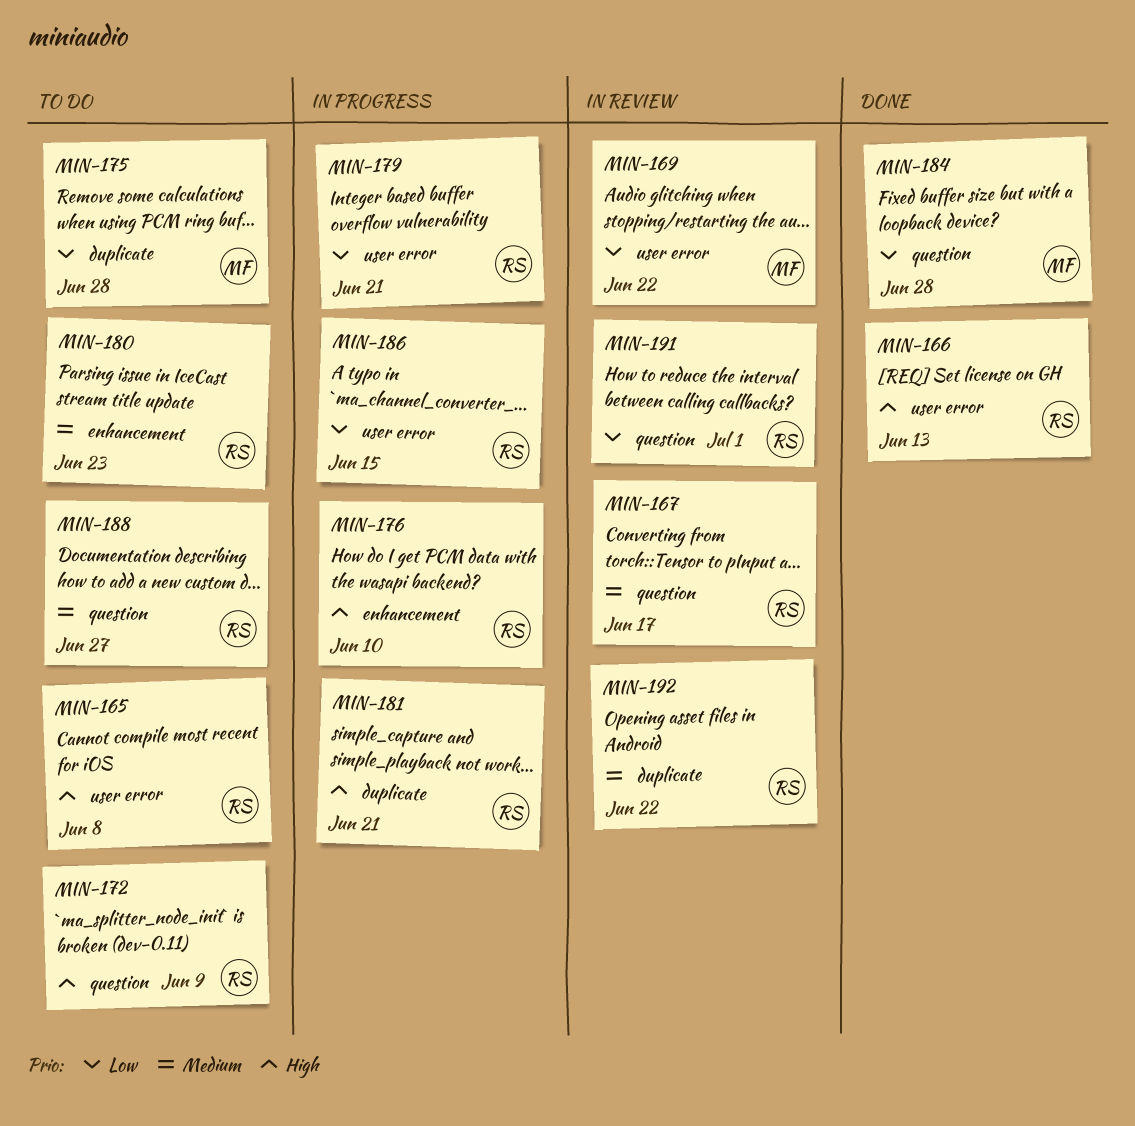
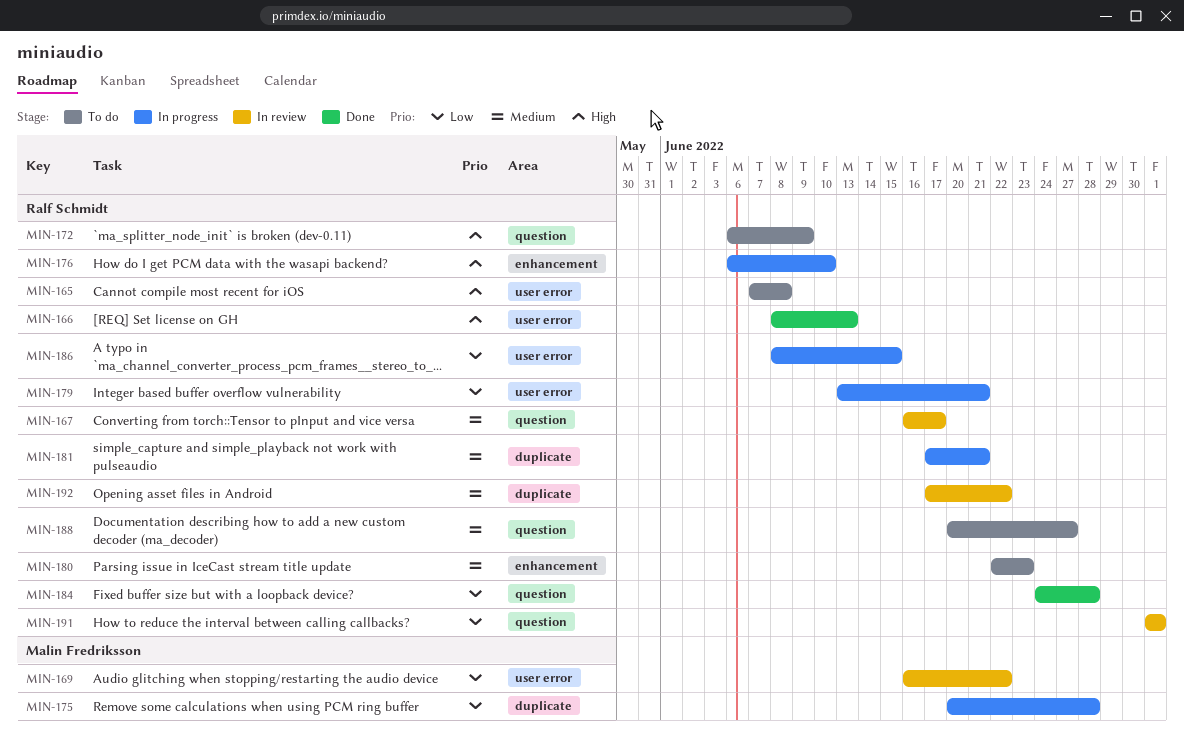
MIN-175, status: To do -> In progress
MIN-181, priority: High -> Medium
MIN-184, owner: Malin Fredriksson -> Ralf Schmidt

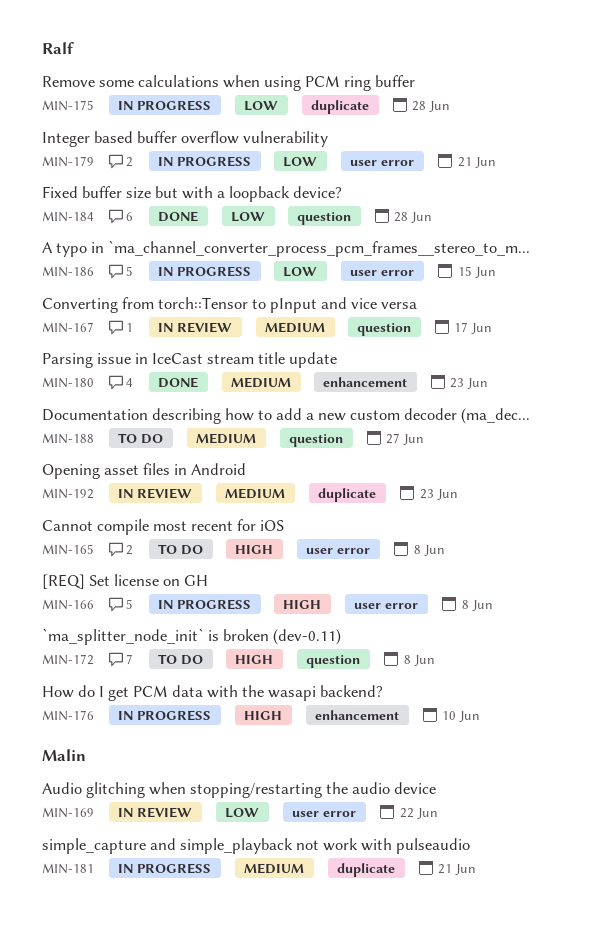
MIN-166, status: Done -> In progress
MIN-166, due: Jun 13 -> Jun 8
MIN-172, due: Jun 9 -> Jun 8
MIN-175, owner: Malin Fredriksson -> Ralf Schmidt
MIN-180, status: To do -> Done
MIN-181, owner: Ralf Schmidt -> Malin Fredriksson
MIN-191: present -> none
MIN-192, due: Jun 22 -> Jun 23

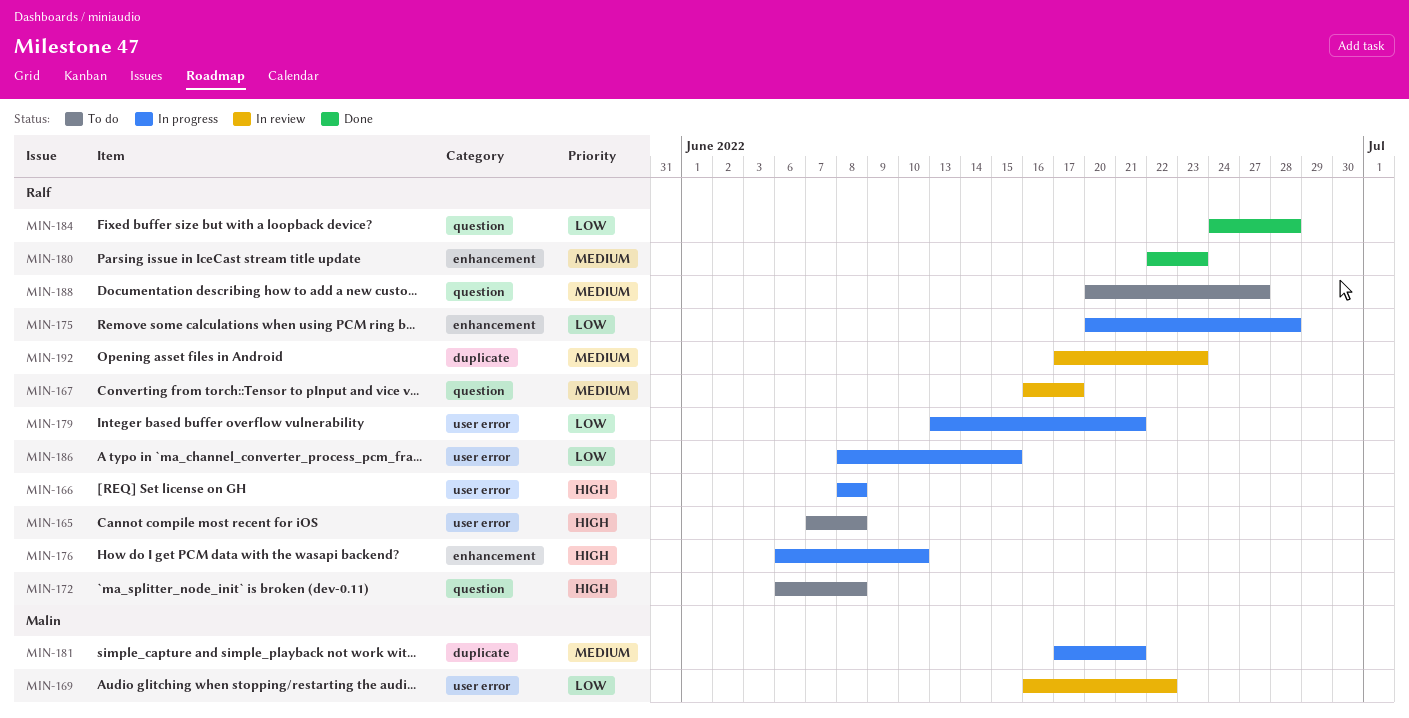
MIN-175, label: duplicate -> enhancement

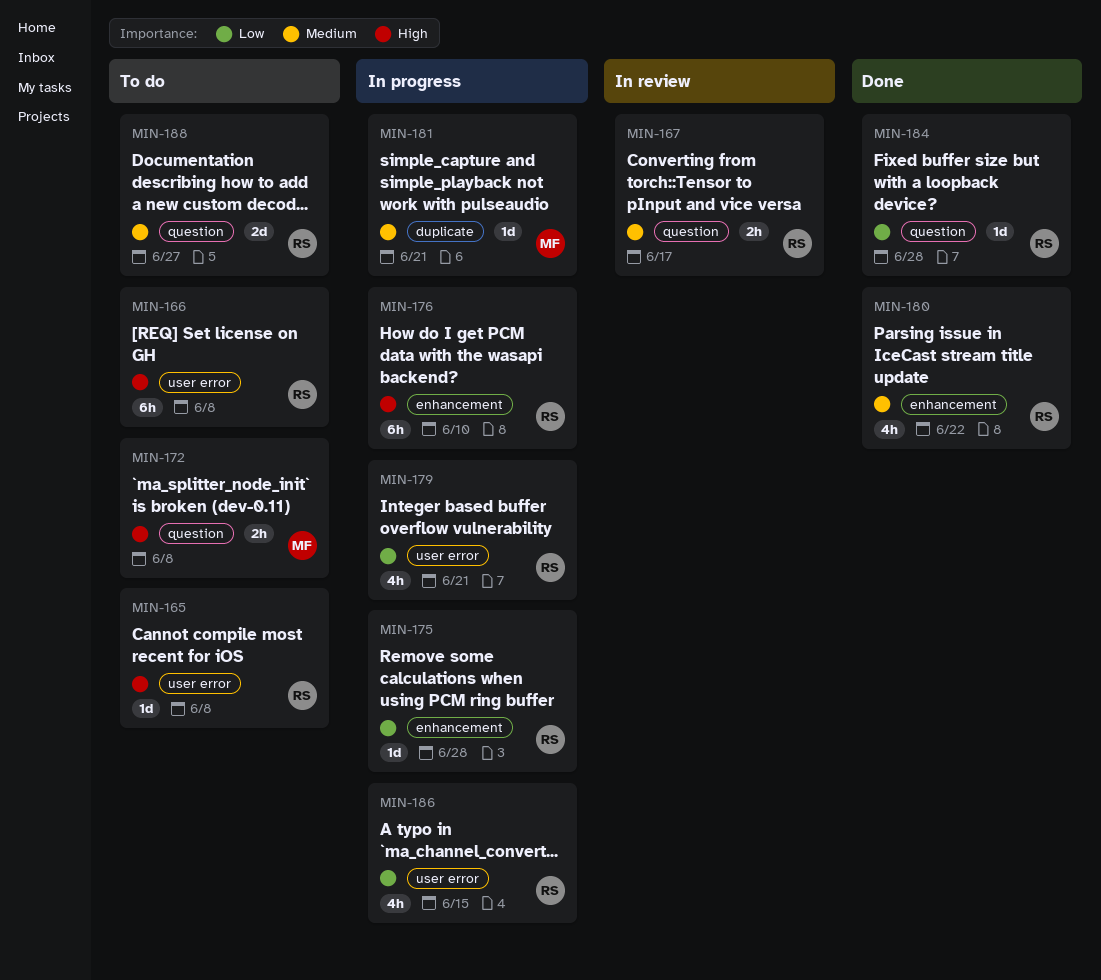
MIN-166, status: In progress -> To do
MIN-169: present -> none
MIN-172, owner: Ralf -> Malin
MIN-180, due: Jun 23 -> Jun 22
MIN-192: present -> none

